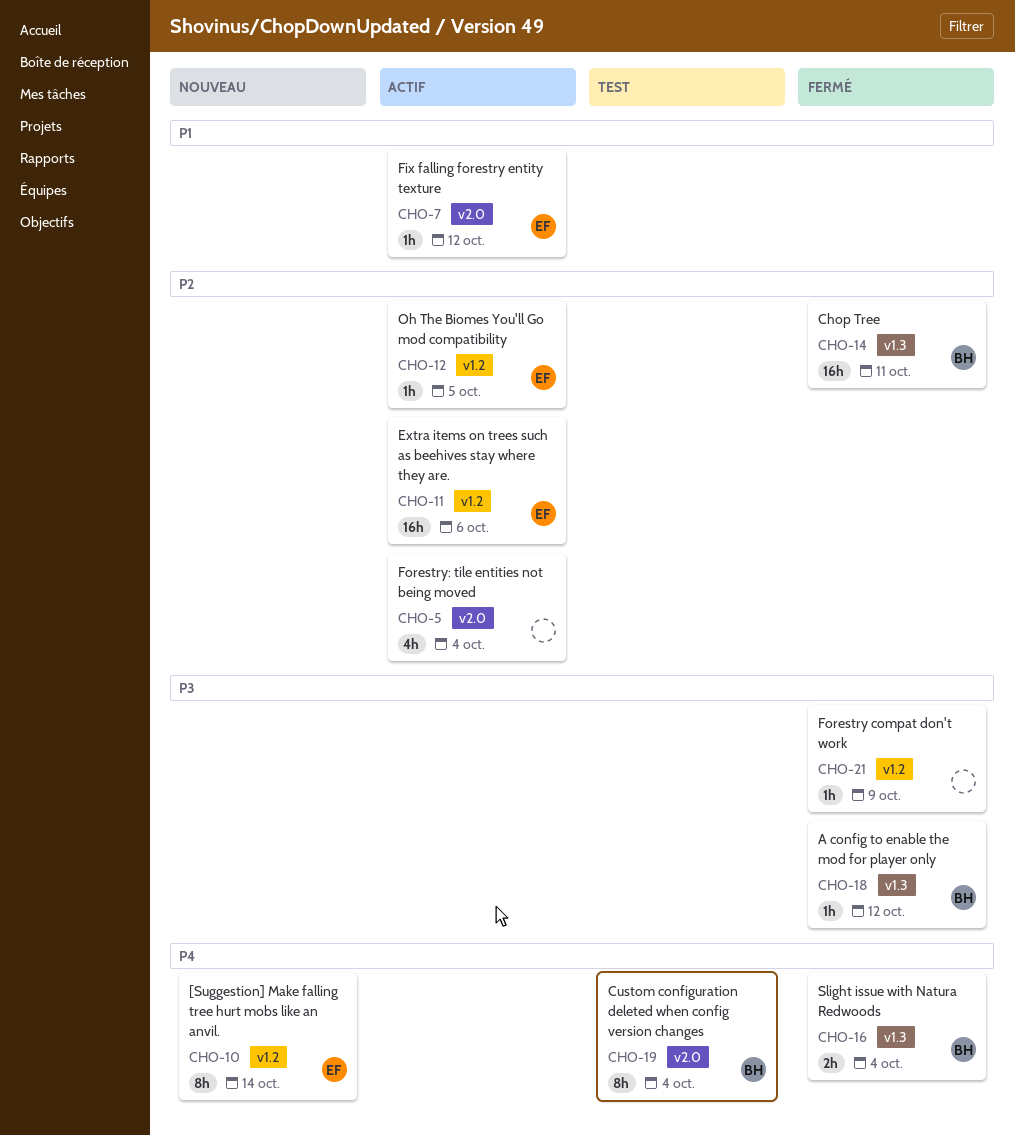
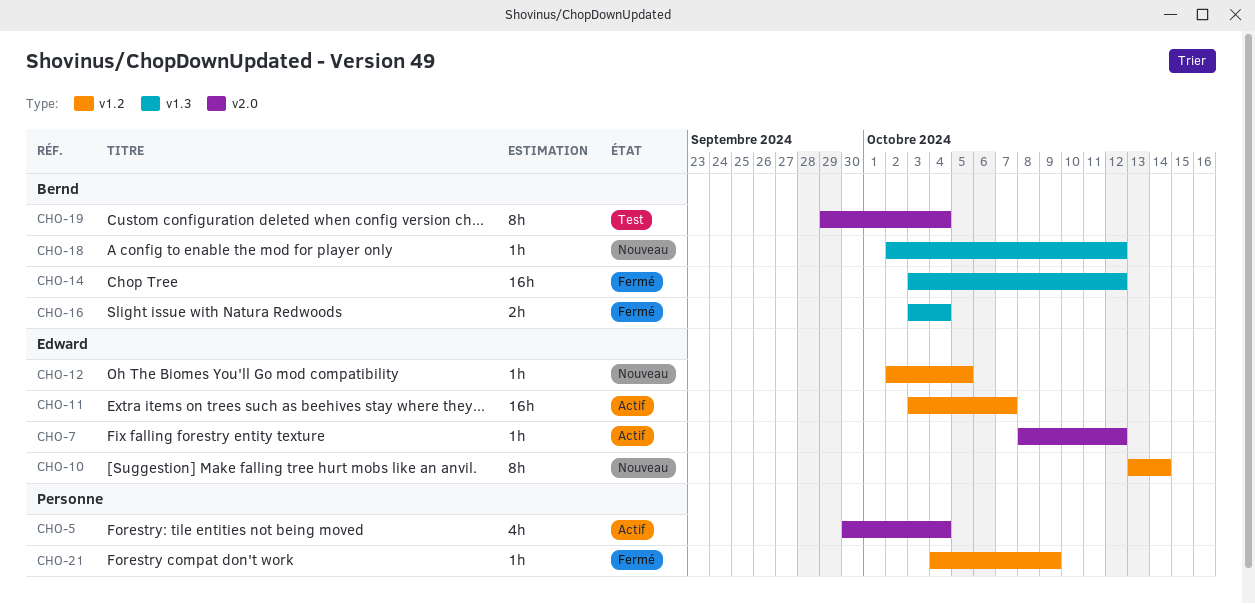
CHO-11, due: Oct 6 -> Oct 7
CHO-12, status: Actif -> Nouveau
CHO-14, due: Oct 11 -> Oct 12
CHO-18, status: Fermé -> Nouveau

